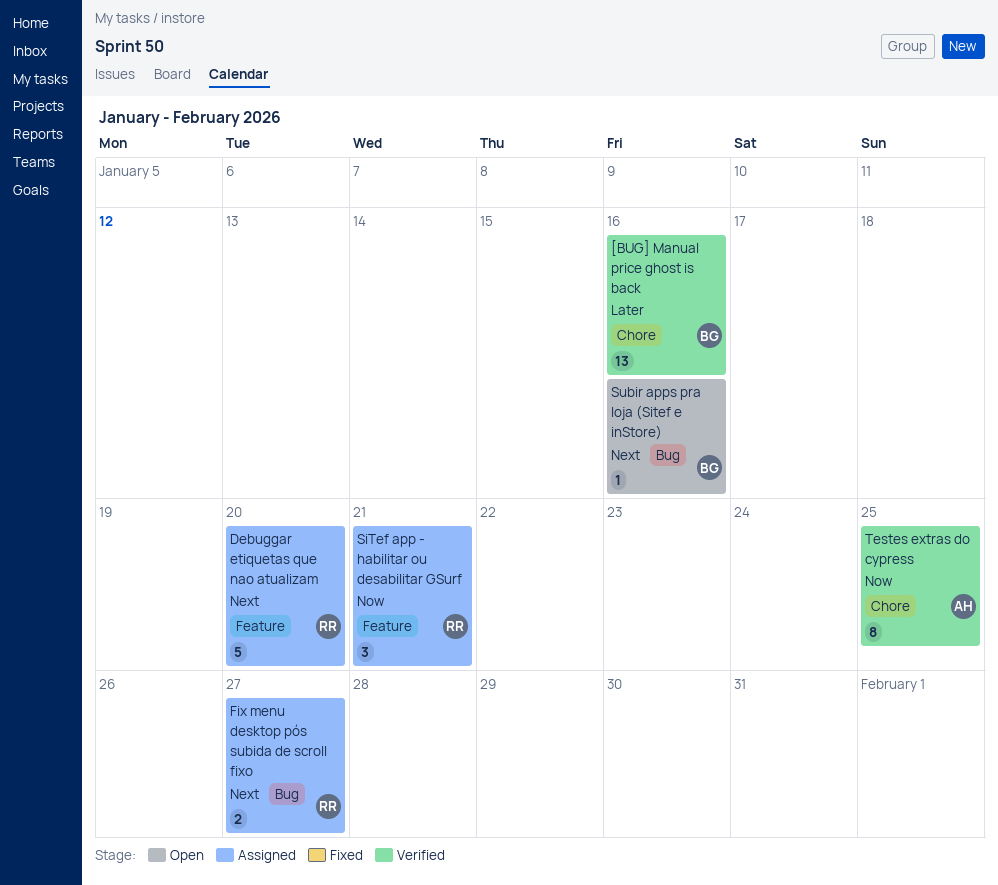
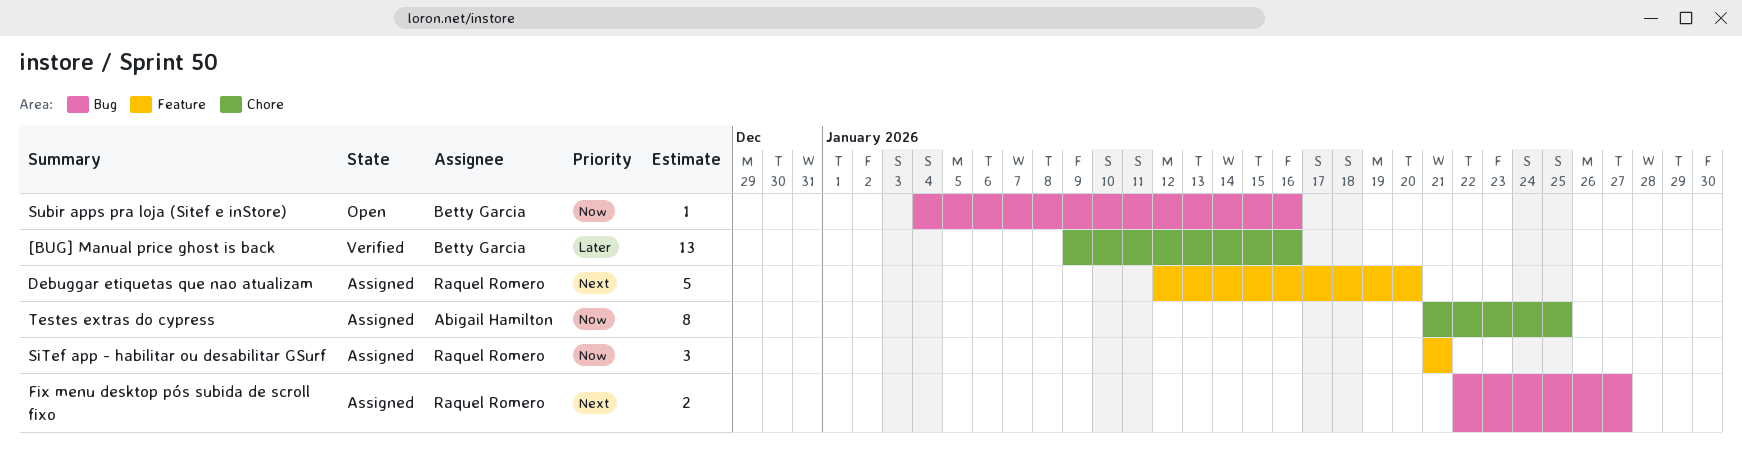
Subir apps pra loja (Sitef e inStore), priority: Next -> Now
Testes extras do cypress, status: Verified -> Assigned

